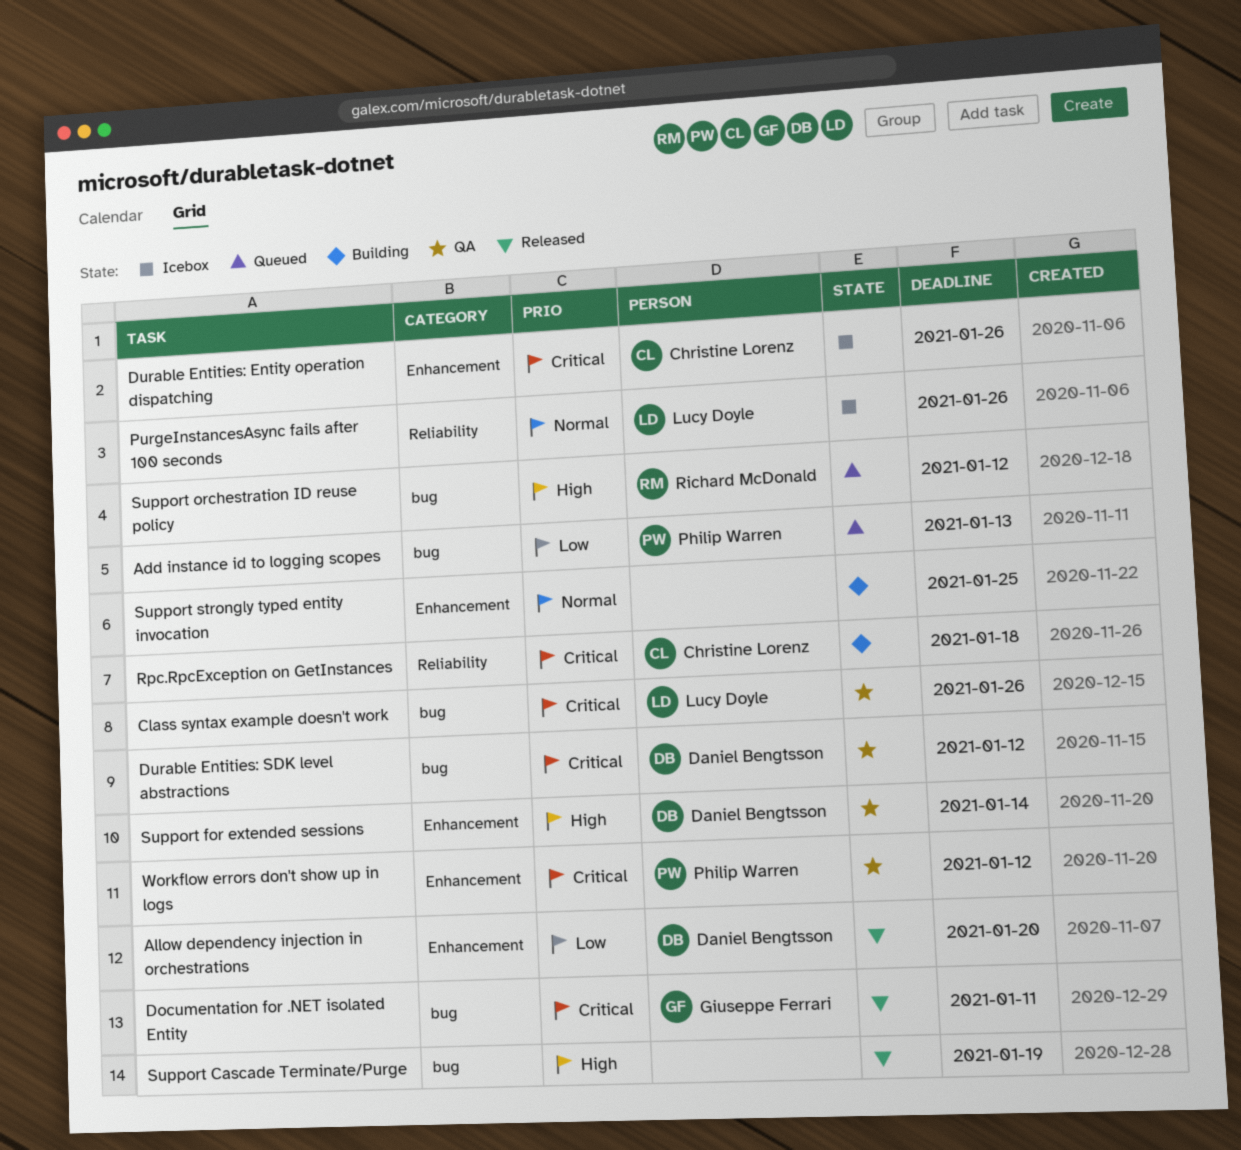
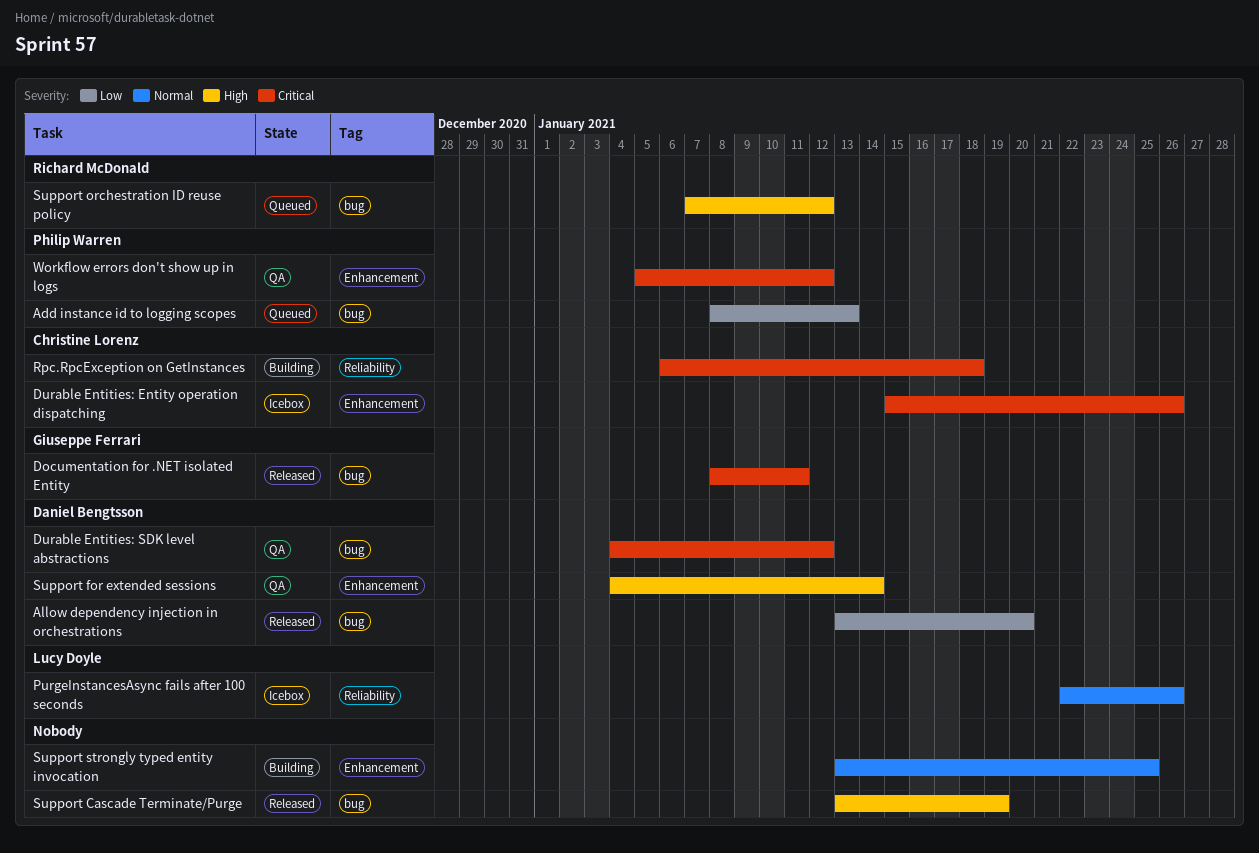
Allow dependency injection in orchestrations, label: Enhancement -> bug
Class syntax example doesn't work: present -> none

